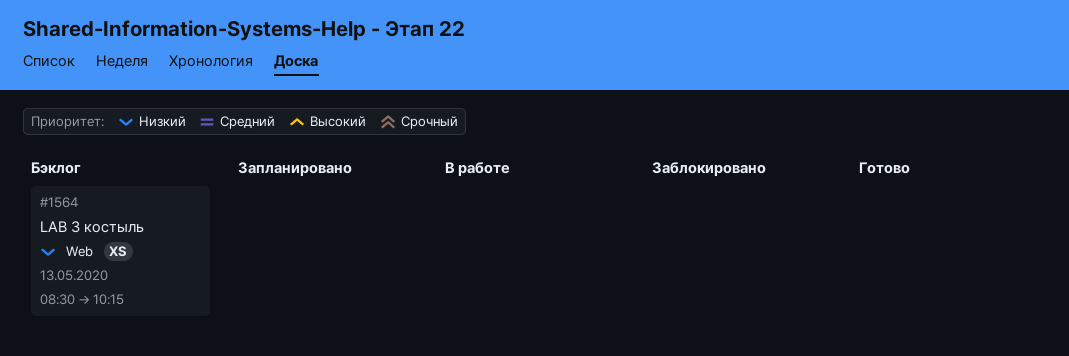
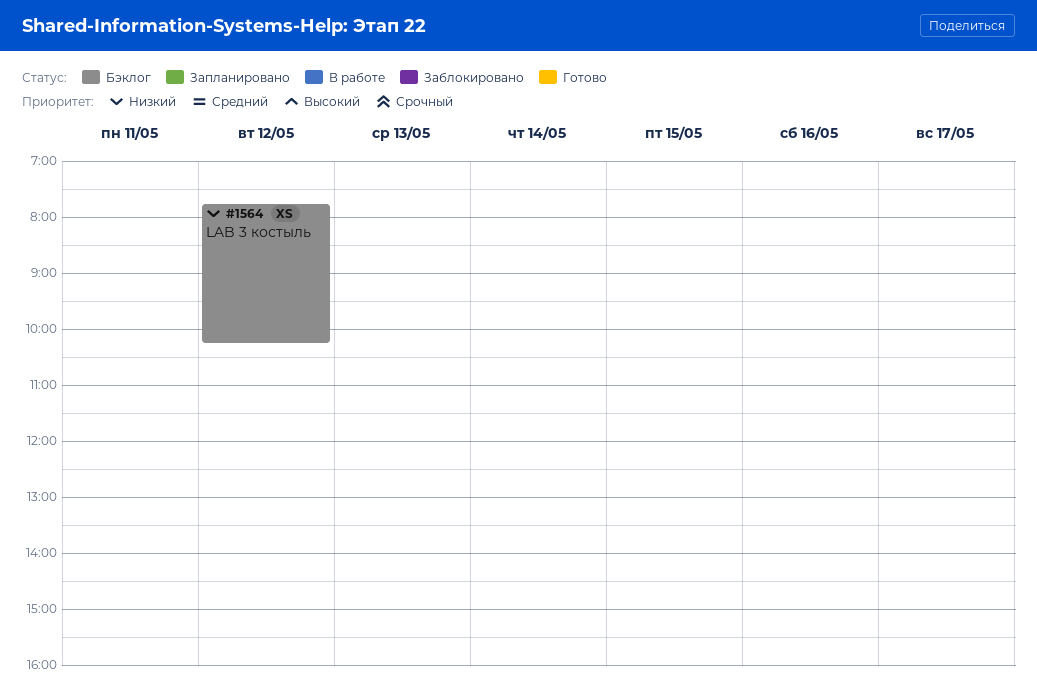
#1564, day: May 13 -> May 12
#1564, begins: 08:30 -> 07:45

